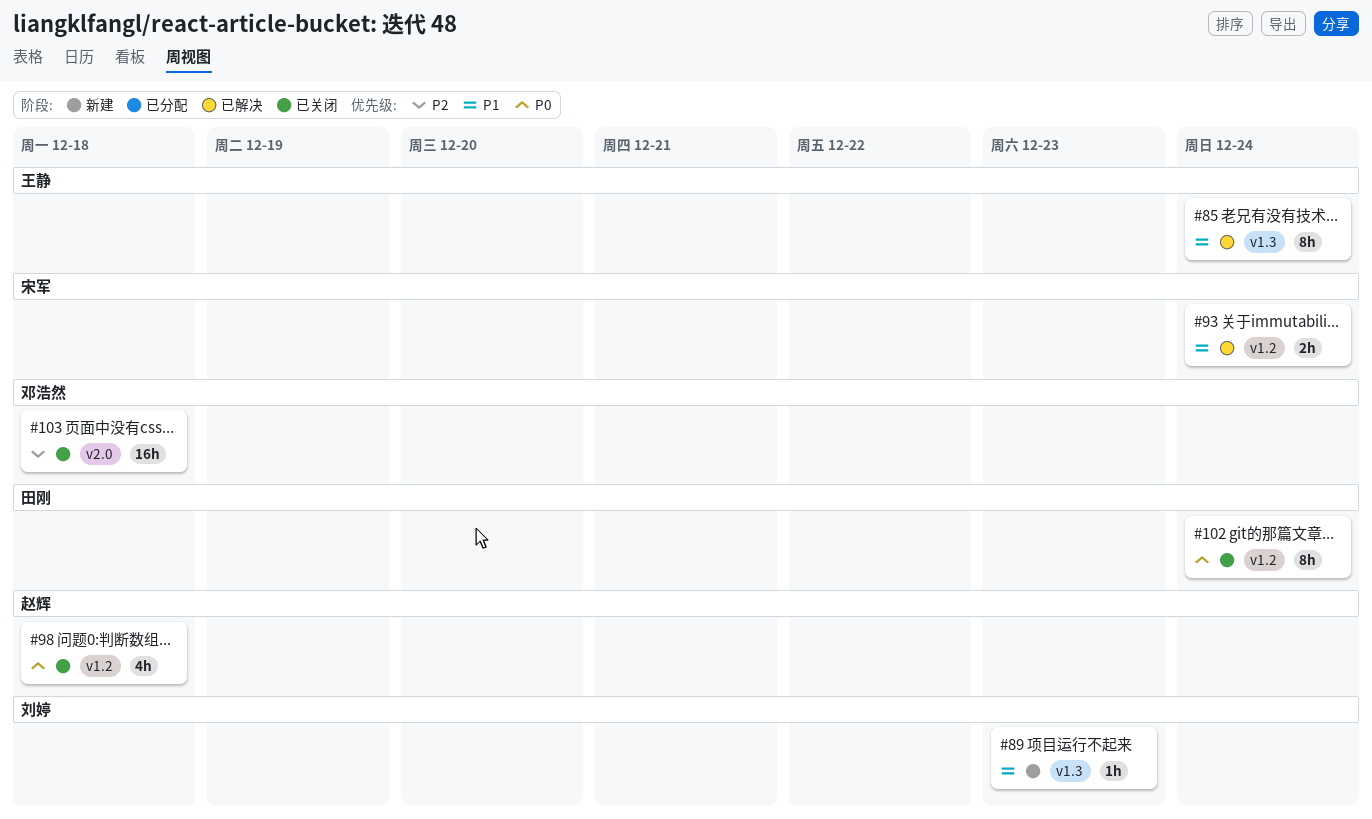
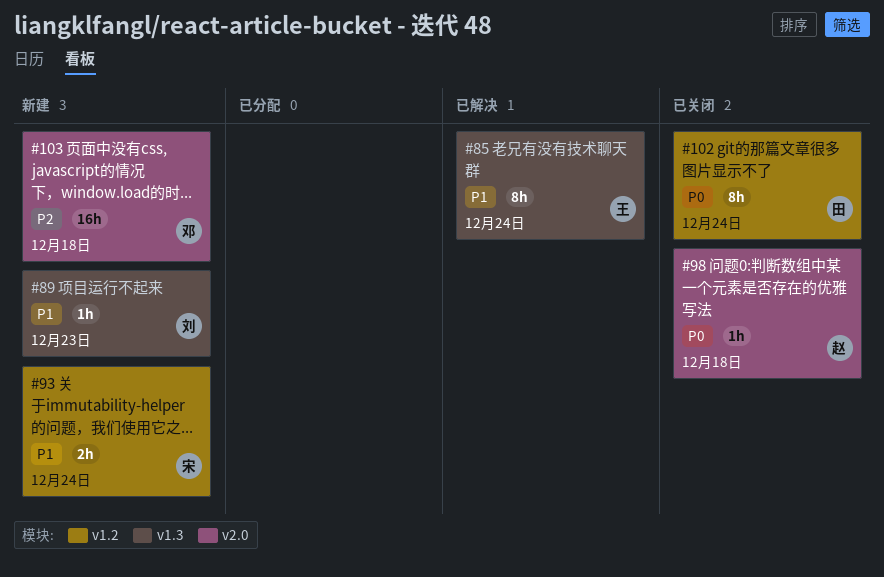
#93, status: 已解决 -> 新建
#98, label: v1.2 -> v2.0
#98, estimate: 4h -> 1h
#103, status: 已关闭 -> 新建

